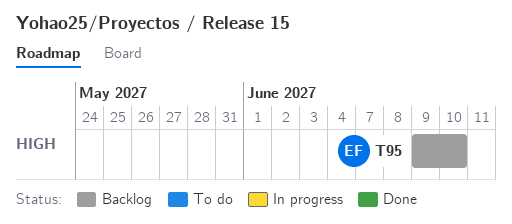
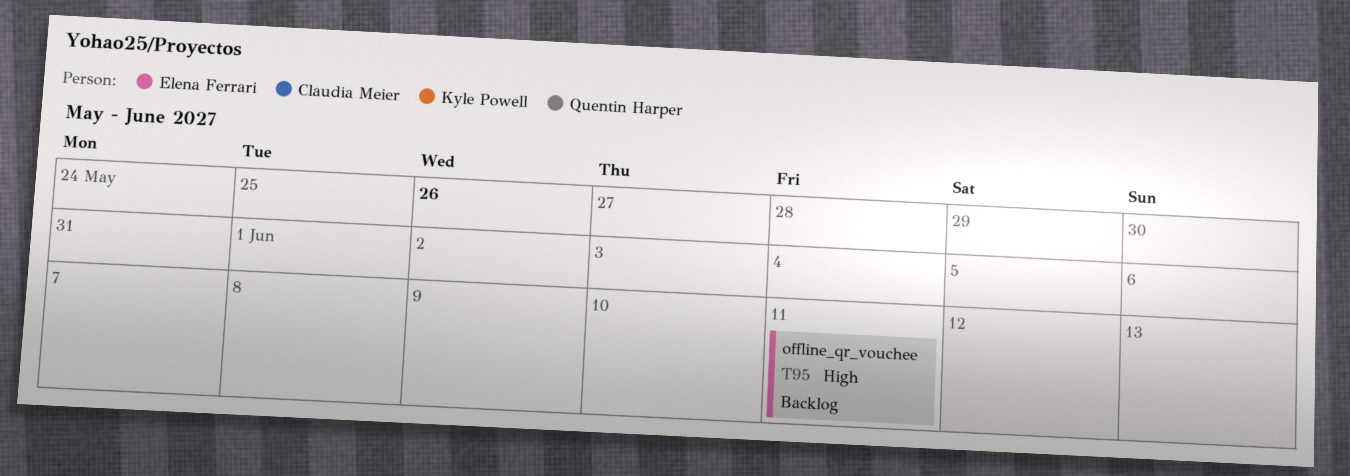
T95, due: Jun 10 -> Jun 11

